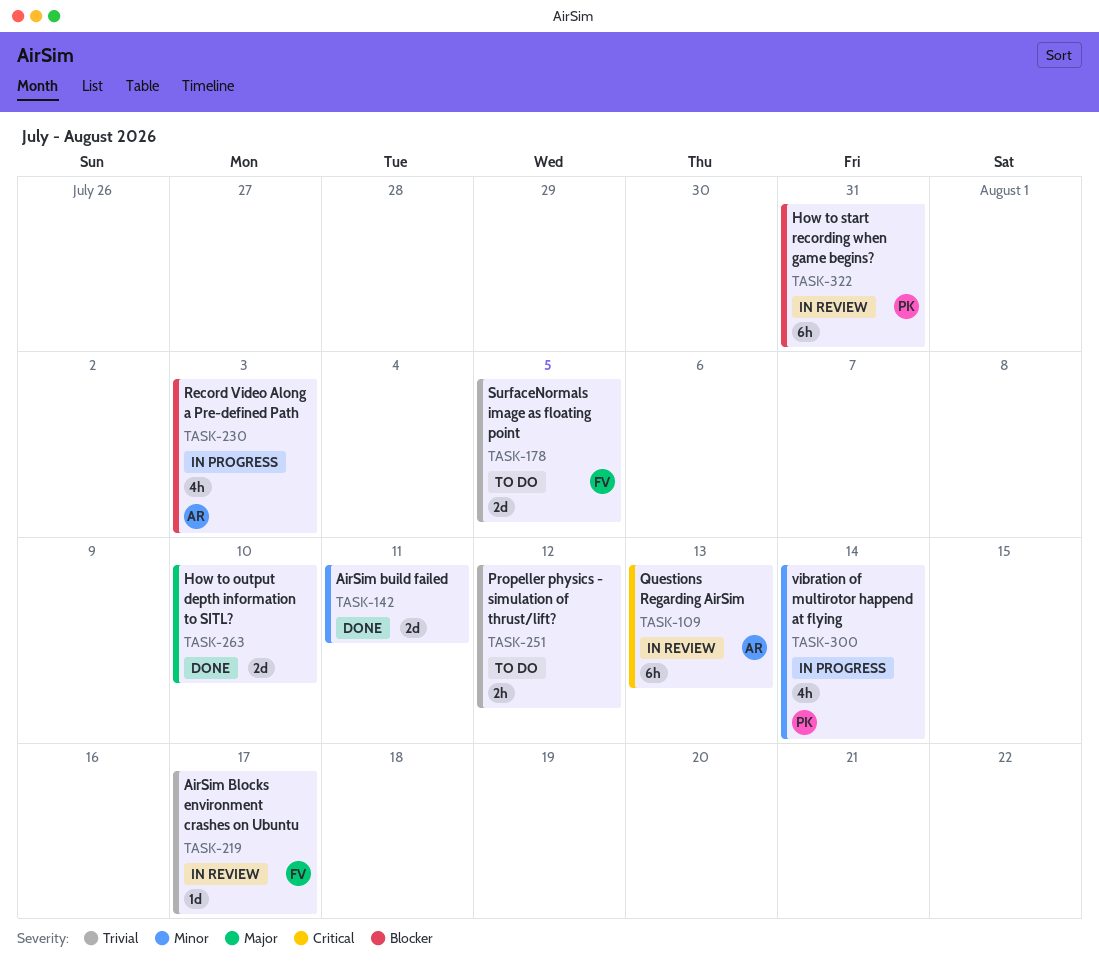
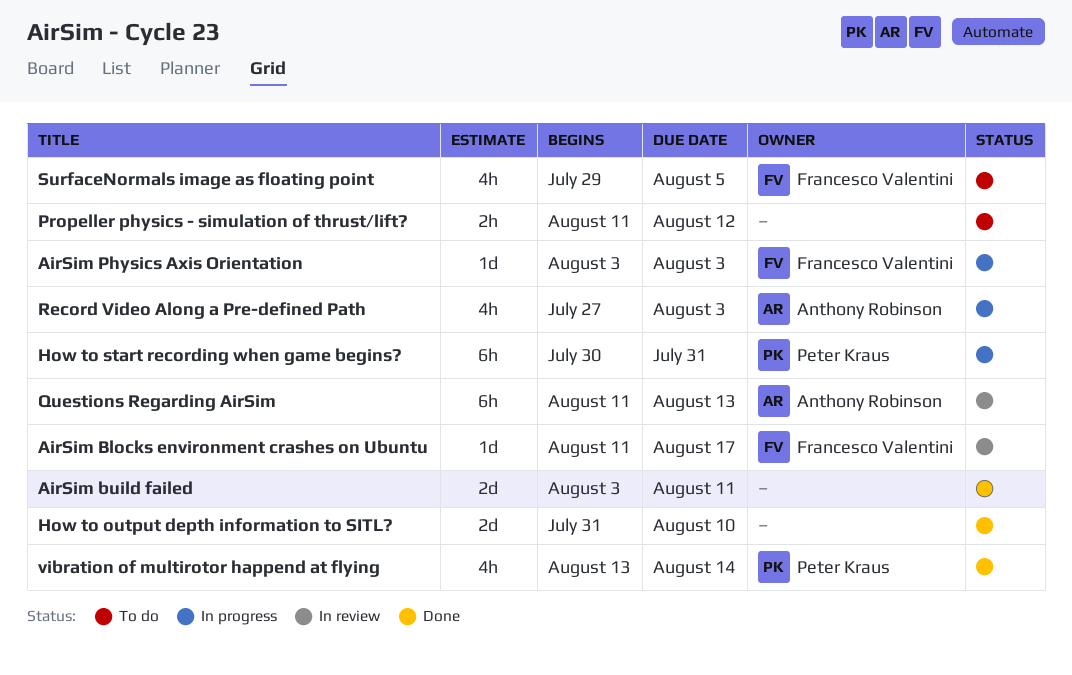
AirSim Physics Axis Orientation: none -> present
How to start recording when game begins?, status: In review -> In progress
SurfaceNormals image as floating point, estimate: 2d -> 4h
vibration of multirotor happend at flying, status: In progress -> Done

